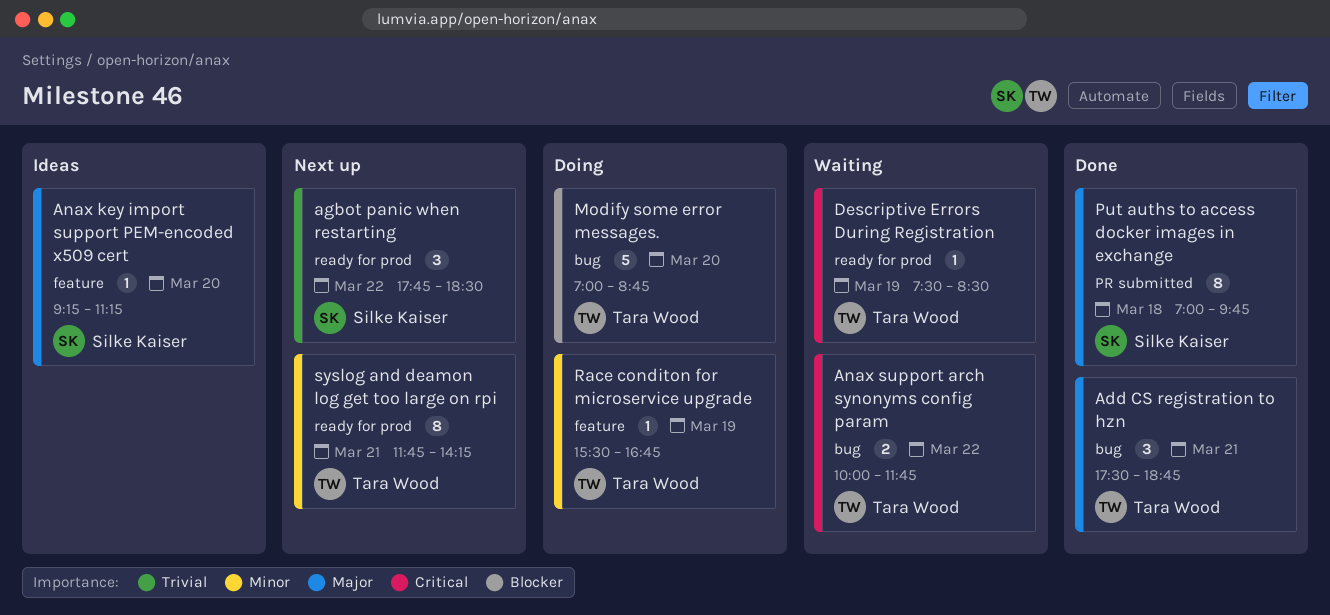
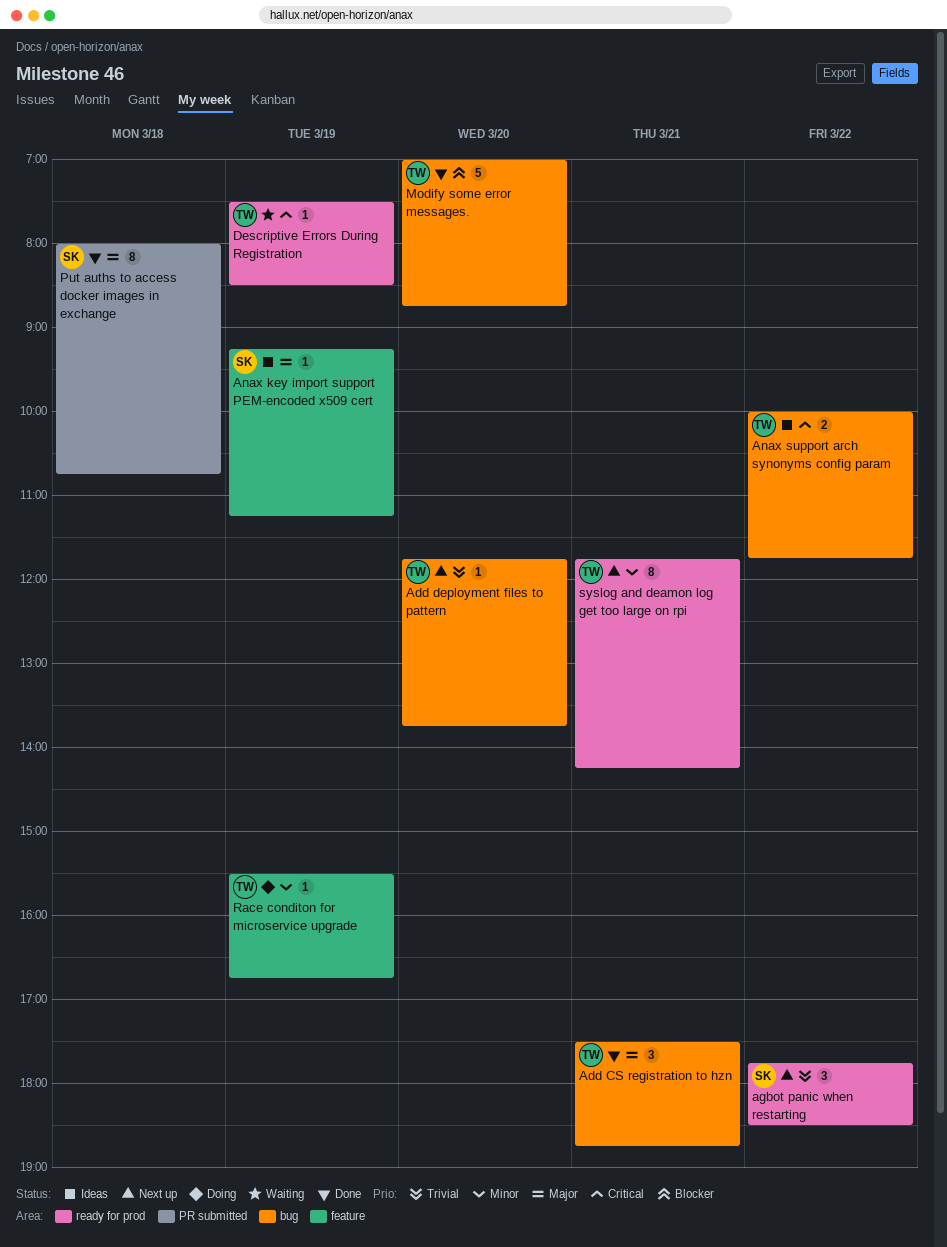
Add deployment files to pattern: none -> present
Anax key import support PEM-encoded x509 cert, day: Mar 20 -> Mar 19
Anax support arch synonyms config param, status: Waiting -> Ideas
Modify some error messages., status: Doing -> Done
Put auths to access docker images in exchange, begins: 07:00 -> 08:00
Put auths to access docker images in exchange, ends: 09:45 -> 10:45

